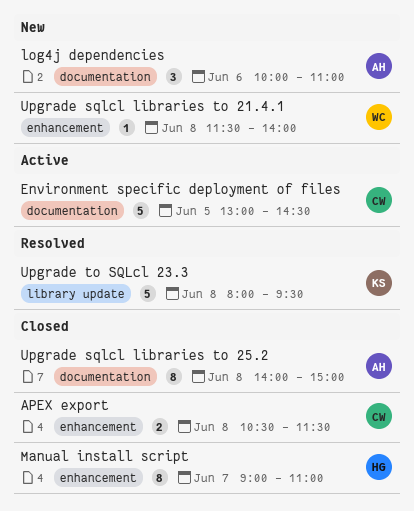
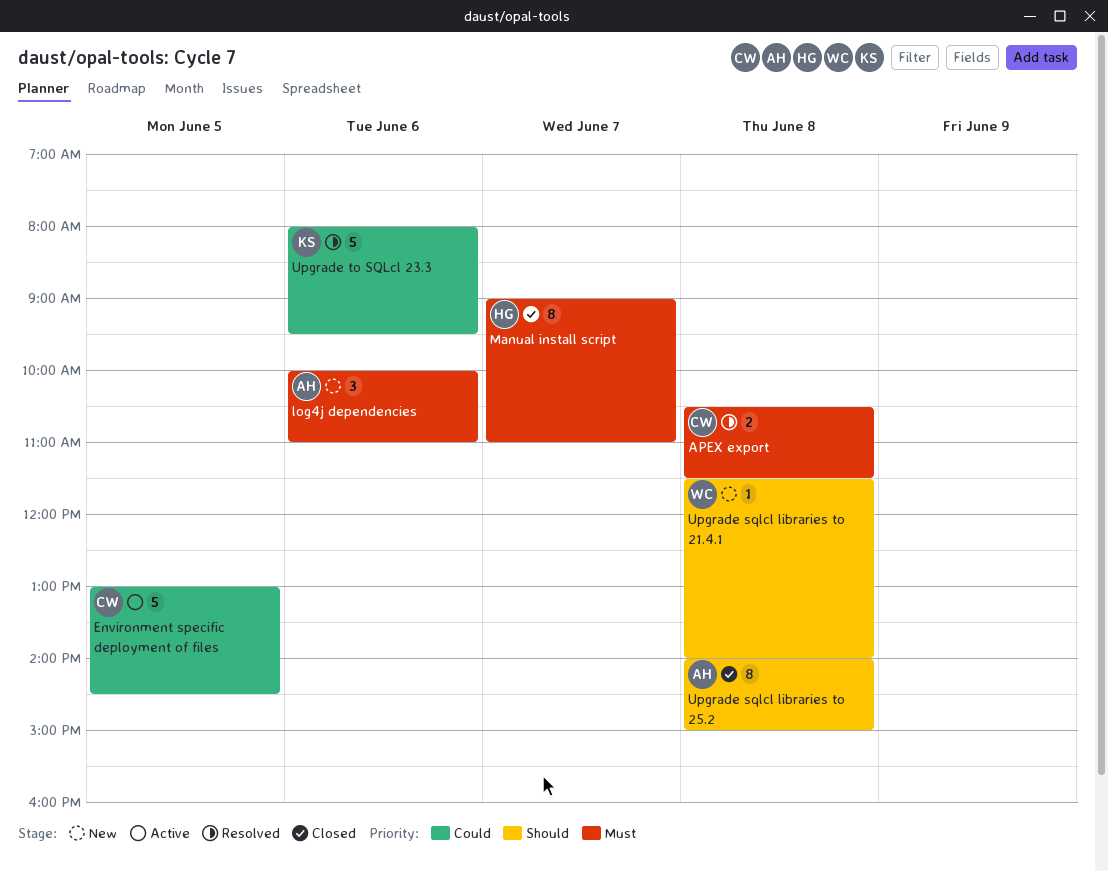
APEX export, status: Closed -> Resolved
Upgrade to SQLcl 23.3, day: Jun 8 -> Jun 6

